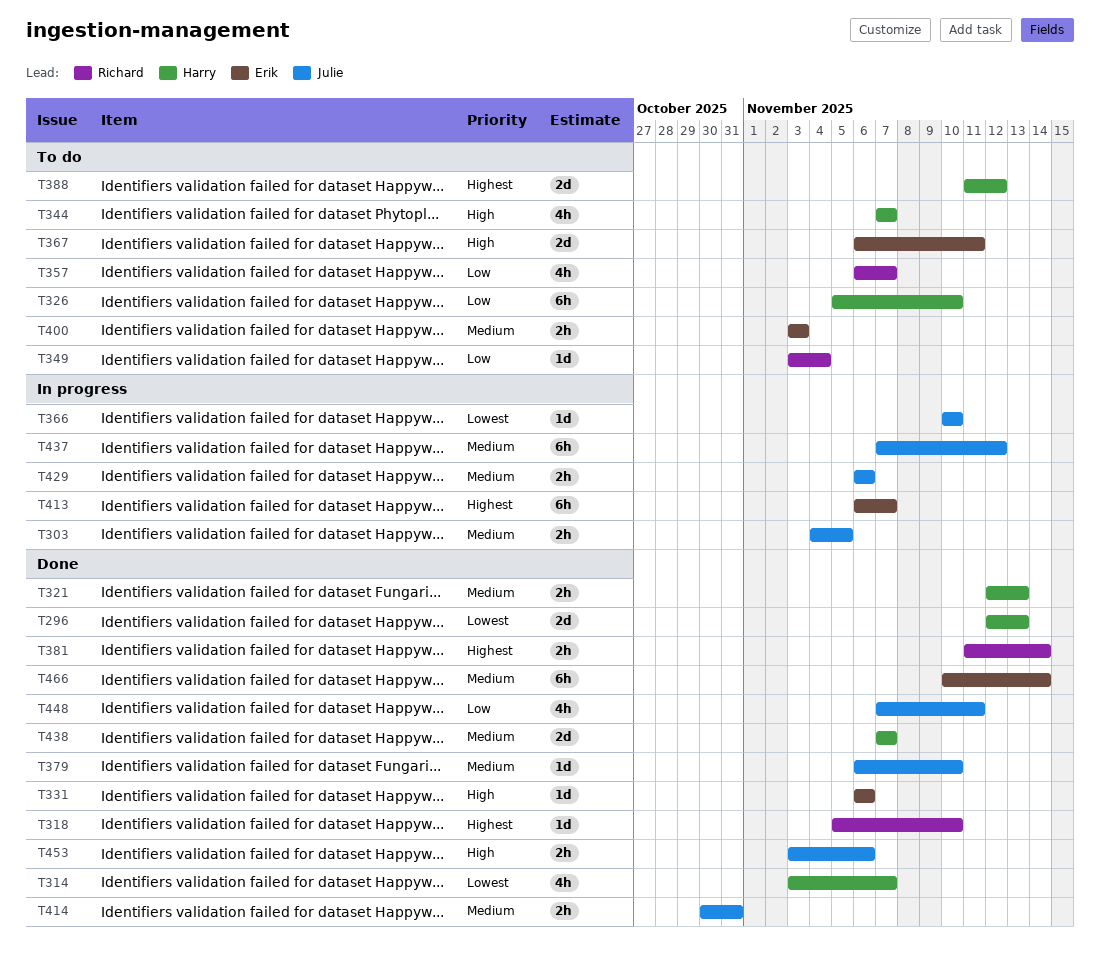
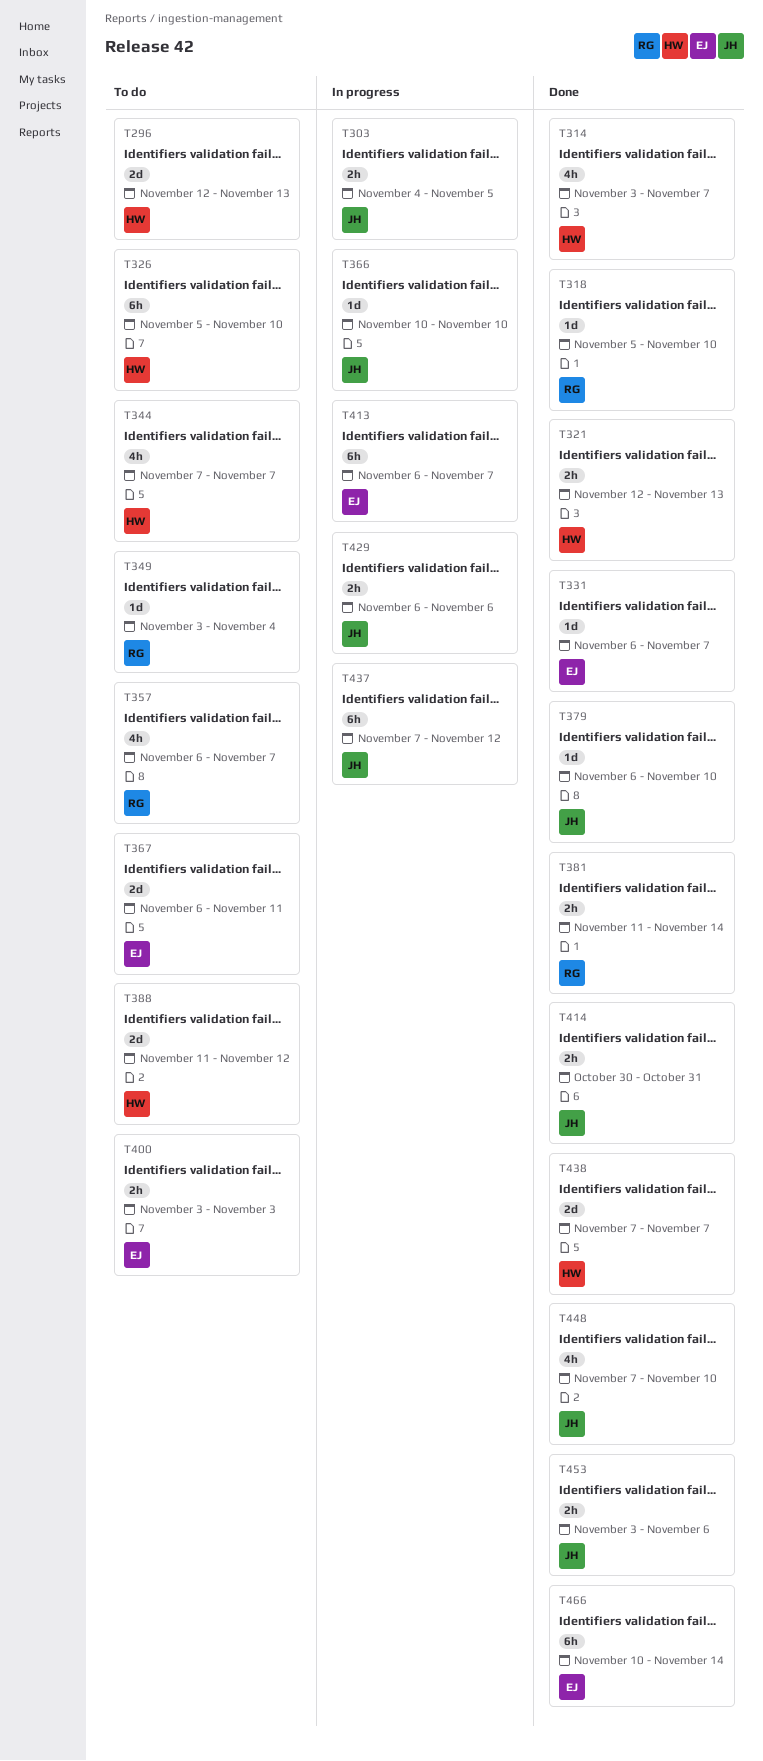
T296, status: Done -> To do
T331, due: Nov 6 -> Nov 7
T448, due: Nov 11 -> Nov 10

